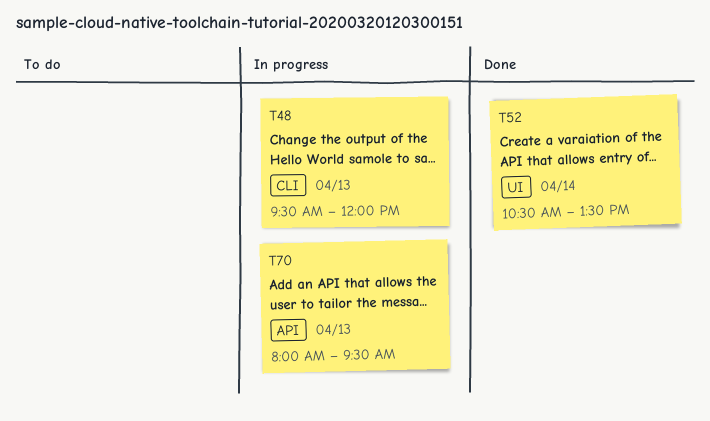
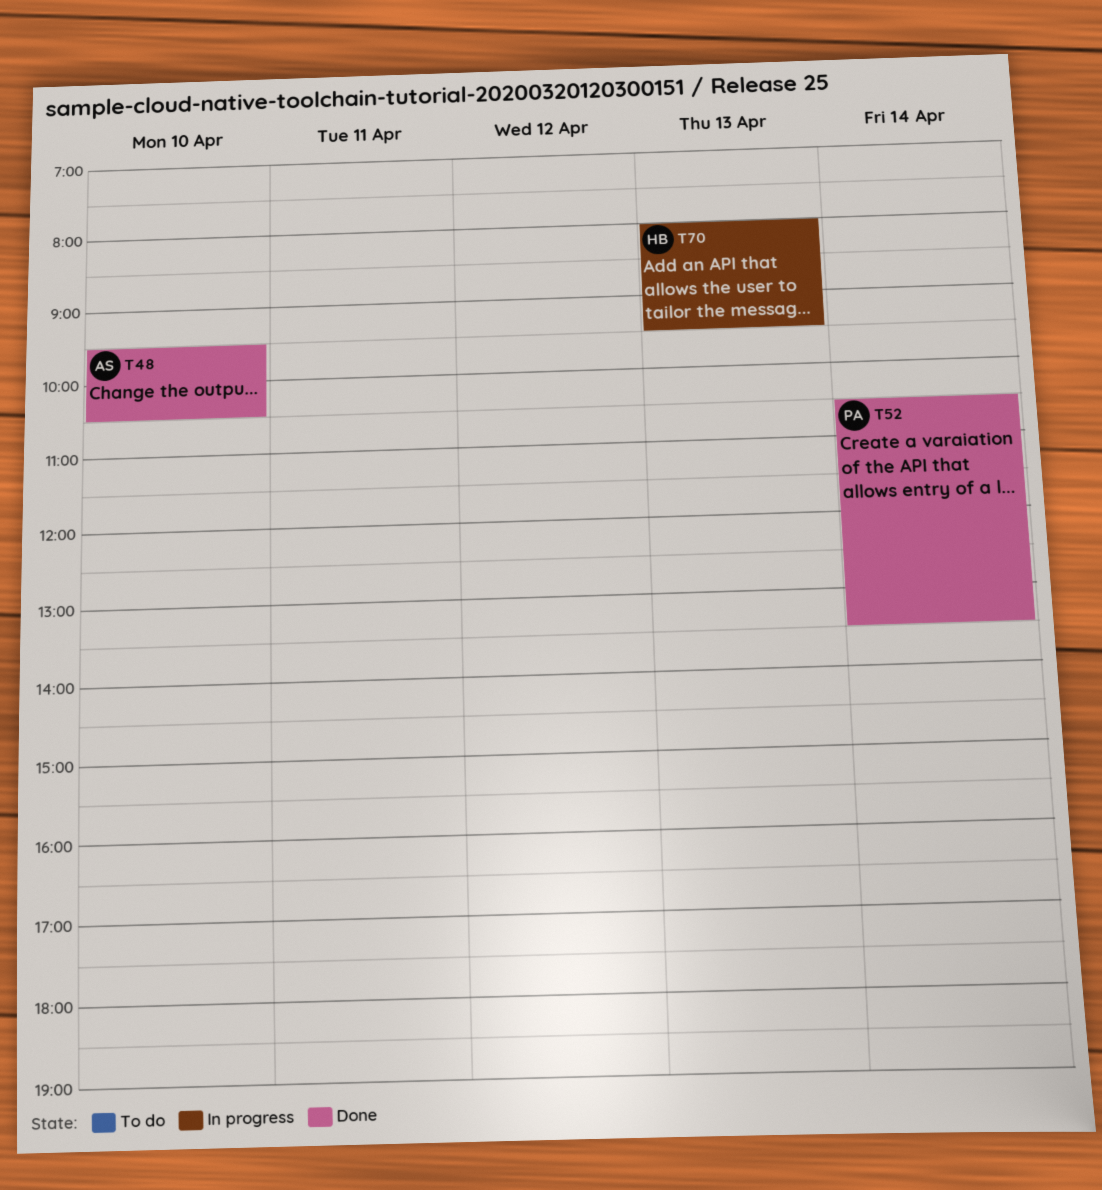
T48, status: In progress -> Done
T48, day: Apr 13 -> Apr 10
T48, ends: 12:00 -> 10:30

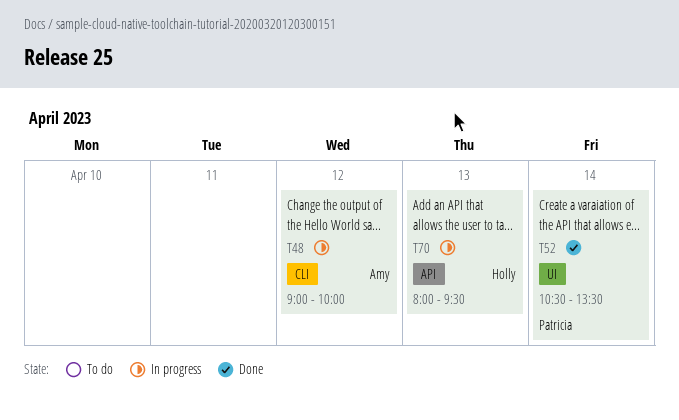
T48, status: Done -> In progress
T48, day: Apr 10 -> Apr 12
T48, begins: 09:30 -> 09:00
T48, ends: 10:30 -> 10:00

